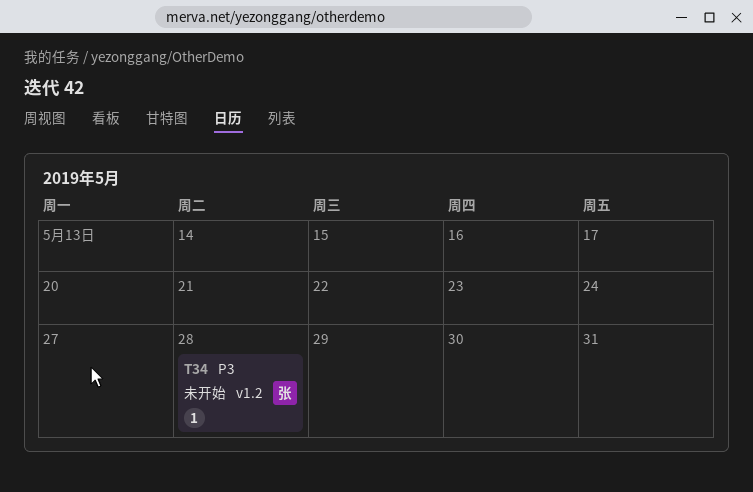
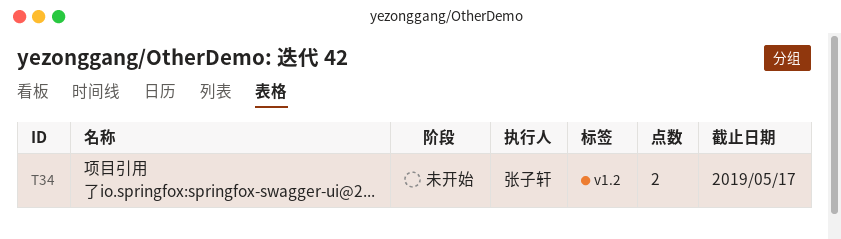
T34, estimate: 1 -> 2
T34, due: May 28 -> May 17

